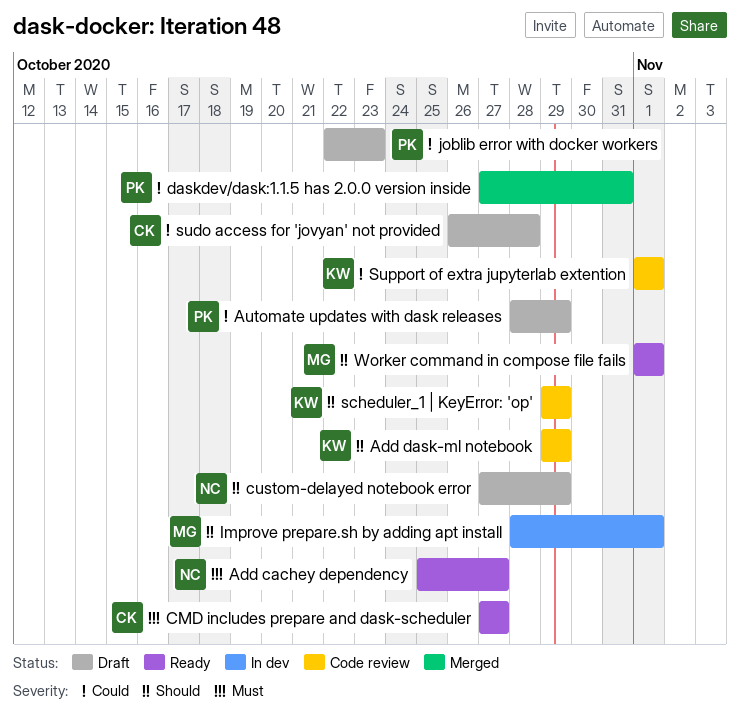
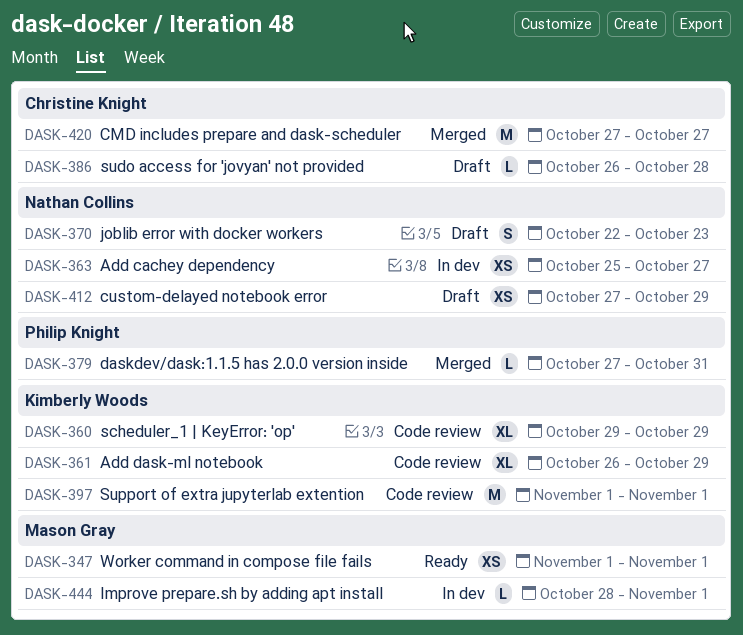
Add cachey dependency, status: Ready -> In dev
Add dask-ml notebook, start: Oct 29 -> Oct 26
Automate updates with dask releases: present -> none
CMD includes prepare and dask-scheduler, status: Ready -> Merged
joblib error with docker workers, owner: Philip Knight -> Nathan Collins

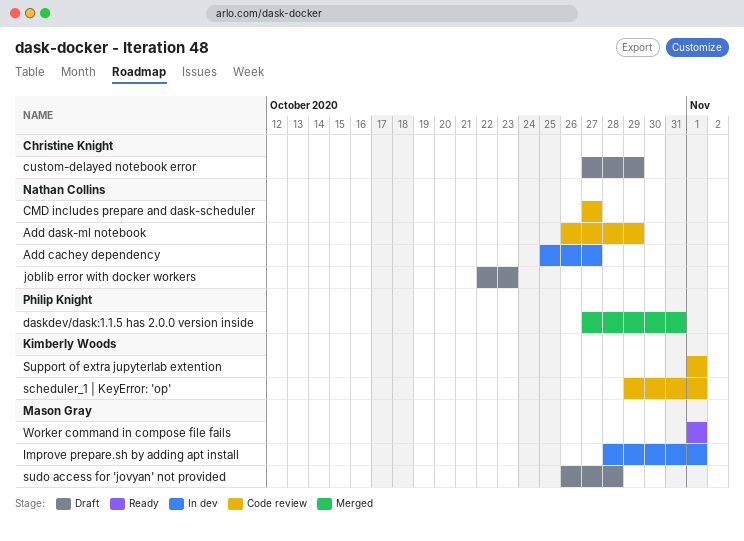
Add dask-ml notebook, owner: Kimberly Woods -> Nathan Collins
CMD includes prepare and dask-scheduler, status: Merged -> Code review
CMD includes prepare and dask-scheduler, owner: Christine Knight -> Nathan Collins
custom-delayed notebook error, owner: Nathan Collins -> Christine Knight
scheduler_1 | KeyError: 'op', due: Oct 29 -> Nov 1
sudo access for 'jovyan' not provided, owner: Christine Knight -> Mason Gray

